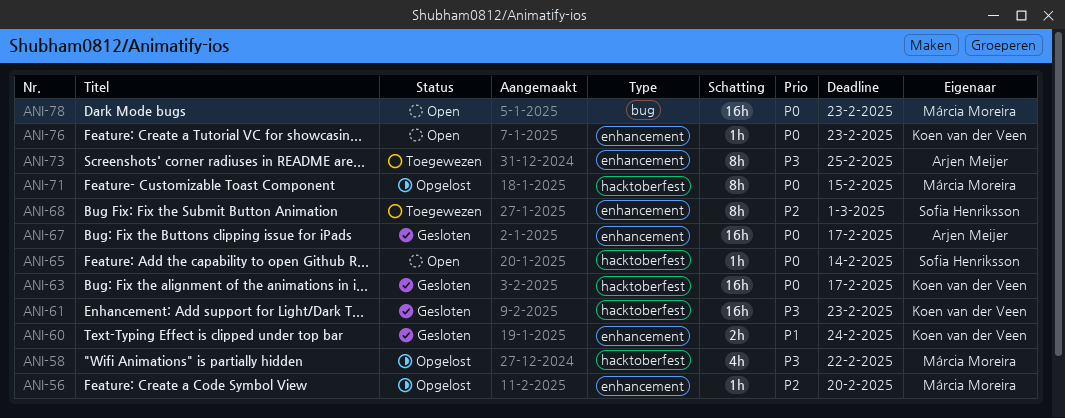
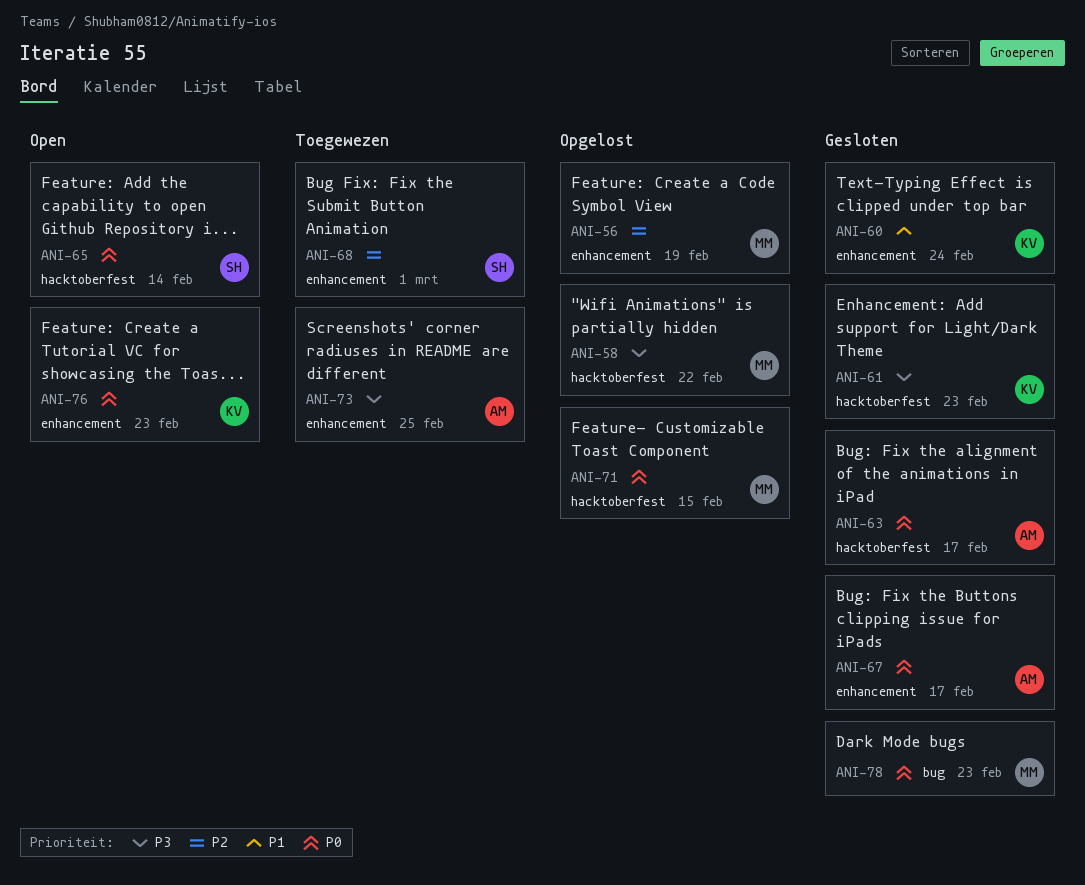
ANI-56, due: Feb 20 -> Feb 19
ANI-63, owner: Koen van der Veen -> Arjen Meijer
ANI-78, status: Open -> Gesloten

